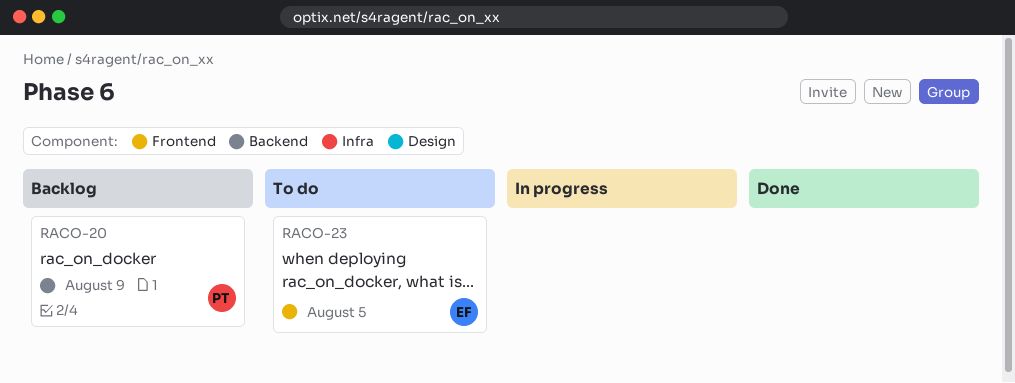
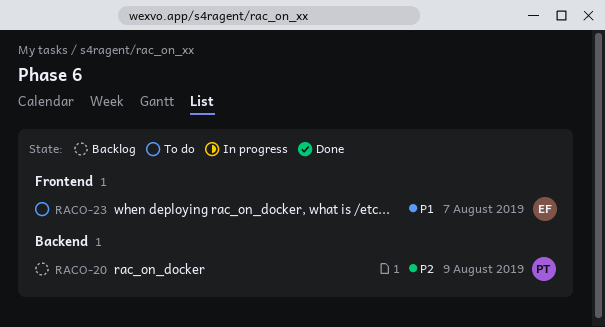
RACO-23, due: Aug 5 -> Aug 7

